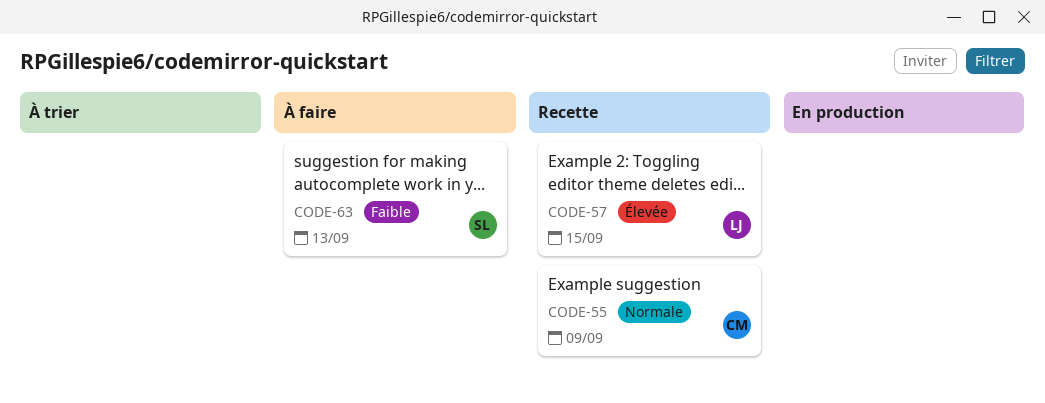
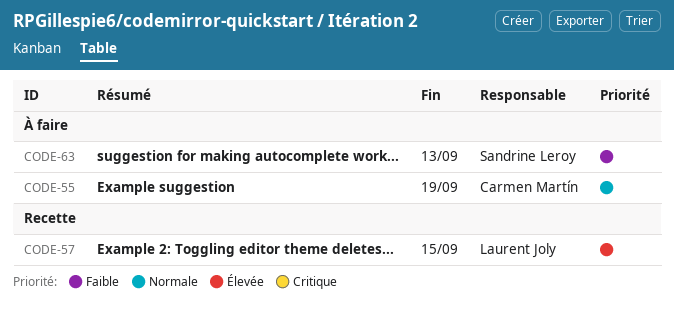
CODE-55, status: Recette -> À faire
CODE-55, due: Sep 9 -> Sep 19

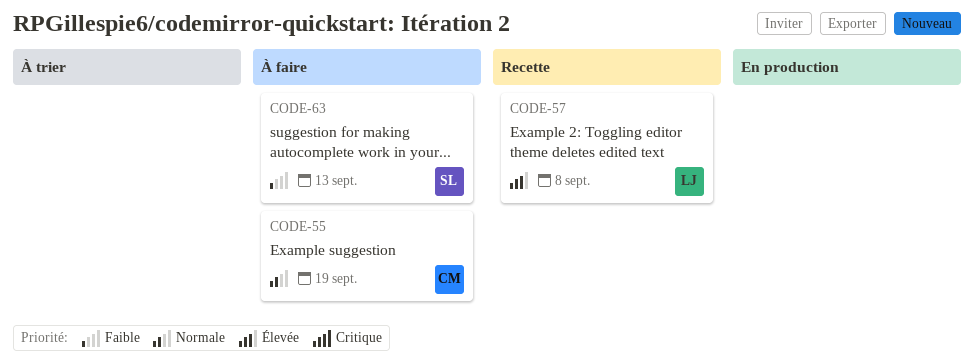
CODE-57, due: Sep 15 -> Sep 8

